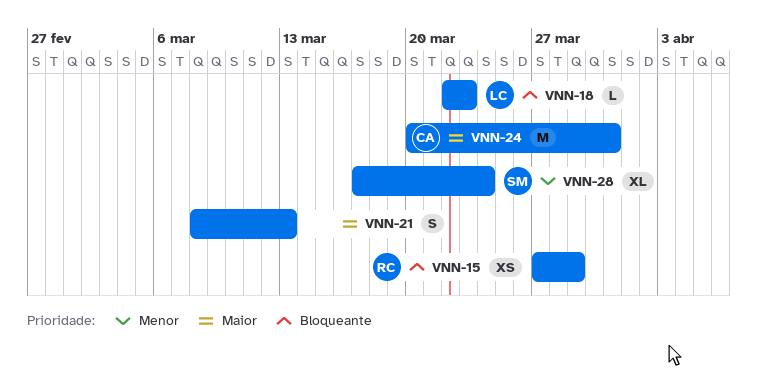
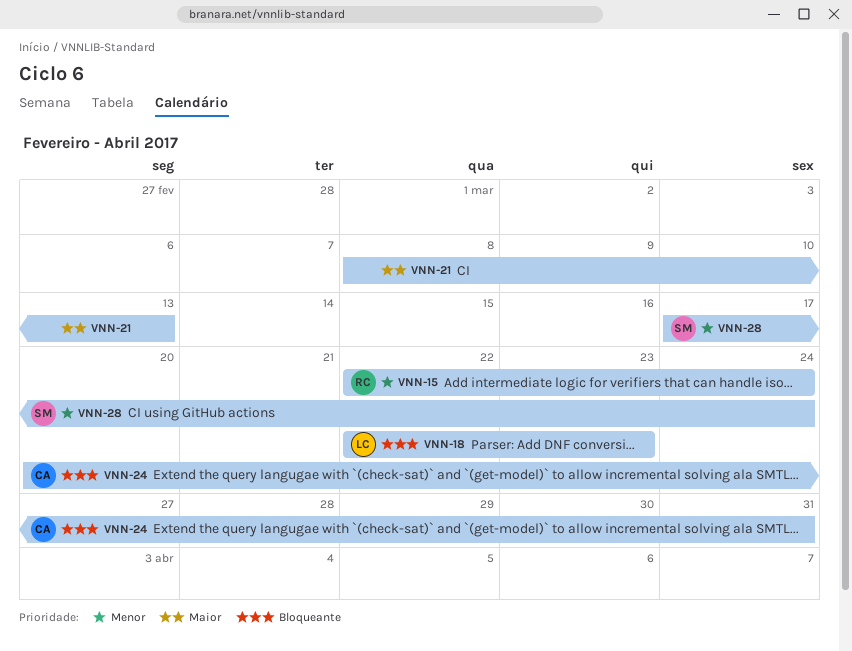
VNN-15, priority: Bloqueante -> Menor
VNN-15, start: Mar 27 -> Mar 22
VNN-15, due: Mar 29 -> Mar 24
VNN-24, priority: Maior -> Bloqueante

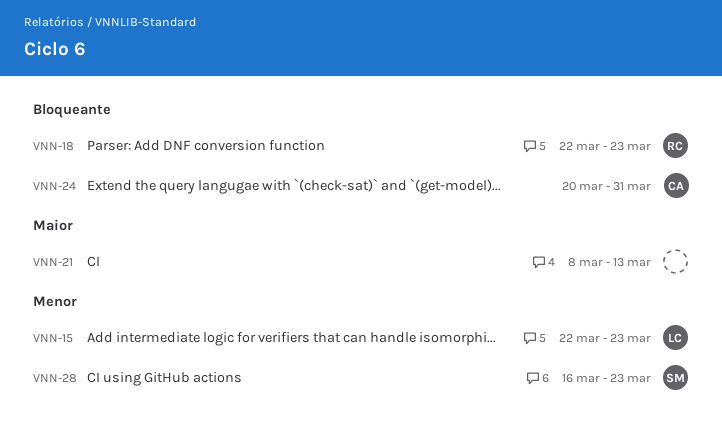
VNN-15, owner: RC -> LC
VNN-15, due: Mar 24 -> Mar 23
VNN-18, owner: LC -> RC
VNN-28, start: Mar 17 -> Mar 16
VNN-28, due: Mar 24 -> Mar 23

